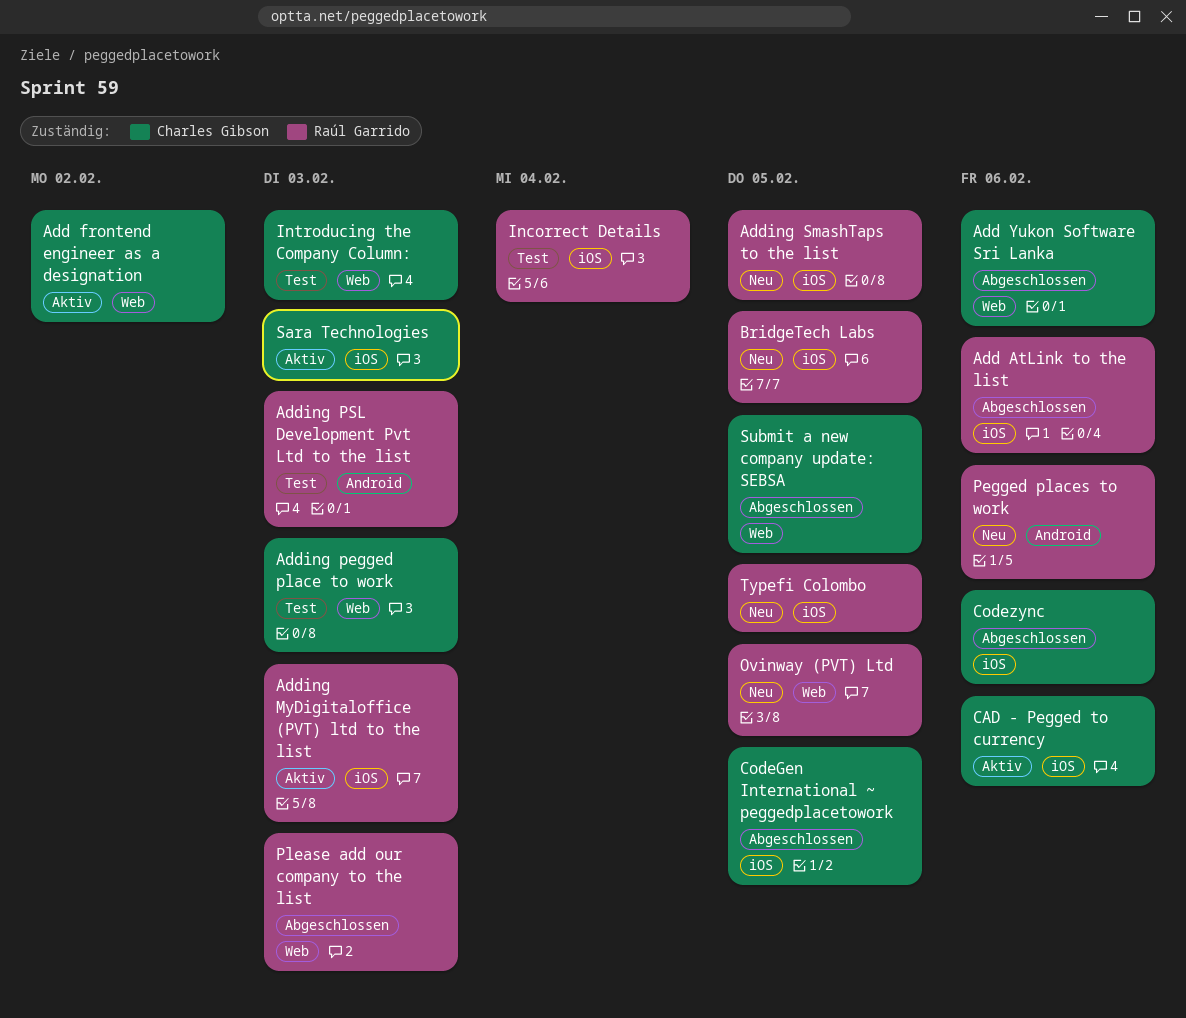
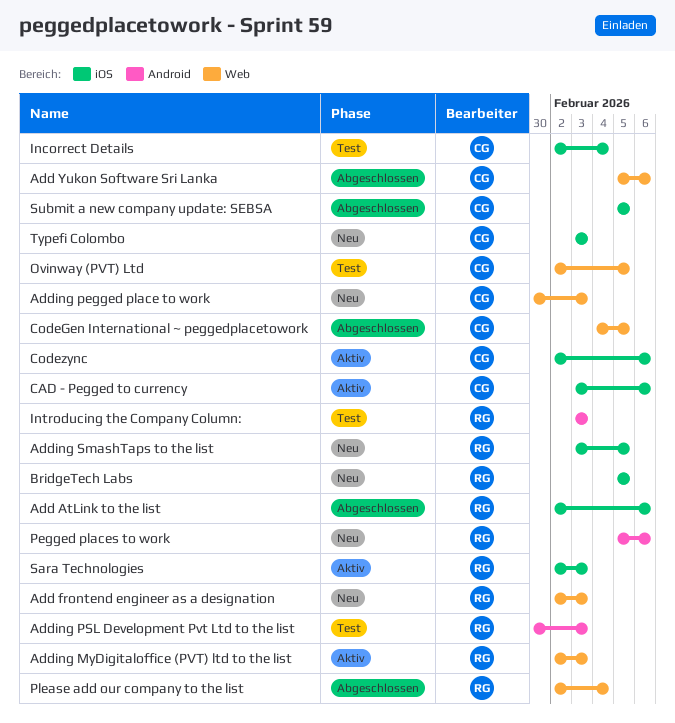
Add frontend engineer as a designation, status: Aktiv -> Neu
Add frontend engineer as a designation, owner: Charles Gibson -> Raúl Garrido
Add frontend engineer as a designation, due: Feb 2 -> Feb 3
Adding MyDigitaloffice (PVT) ltd to the list, label: iOS -> Web
Adding pegged place to work, status: Test -> Neu
CodeGen International ~ peggedplacetowork, label: iOS -> Web
Codezync, status: Abgeschlossen -> Aktiv
Incorrect Details, owner: Raúl Garrido -> Charles Gibson
Introducing the Company Column:, owner: Charles Gibson -> Raúl Garrido
Introducing the Company Column:, label: Web -> Android
Ovinway (PVT) Ltd, status: Neu -> Test
Ovinway (PVT) Ltd, owner: Raúl Garrido -> Charles Gibson
Please add our company to the list, due: Feb 3 -> Feb 4
Sara Technologies, owner: Charles Gibson -> Raúl Garrido
Submit a new company update: SEBSA, label: Web -> iOS
Typefi Colombo, owner: Raúl Garrido -> Charles Gibson
Typefi Colombo, due: Feb 5 -> Feb 3

